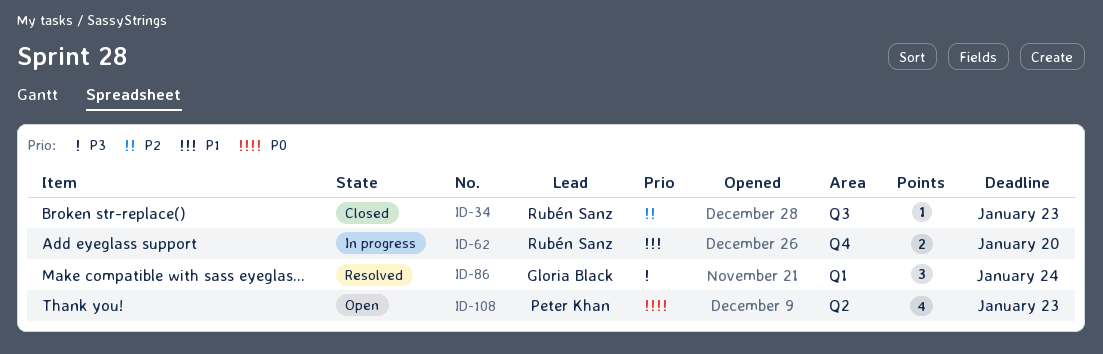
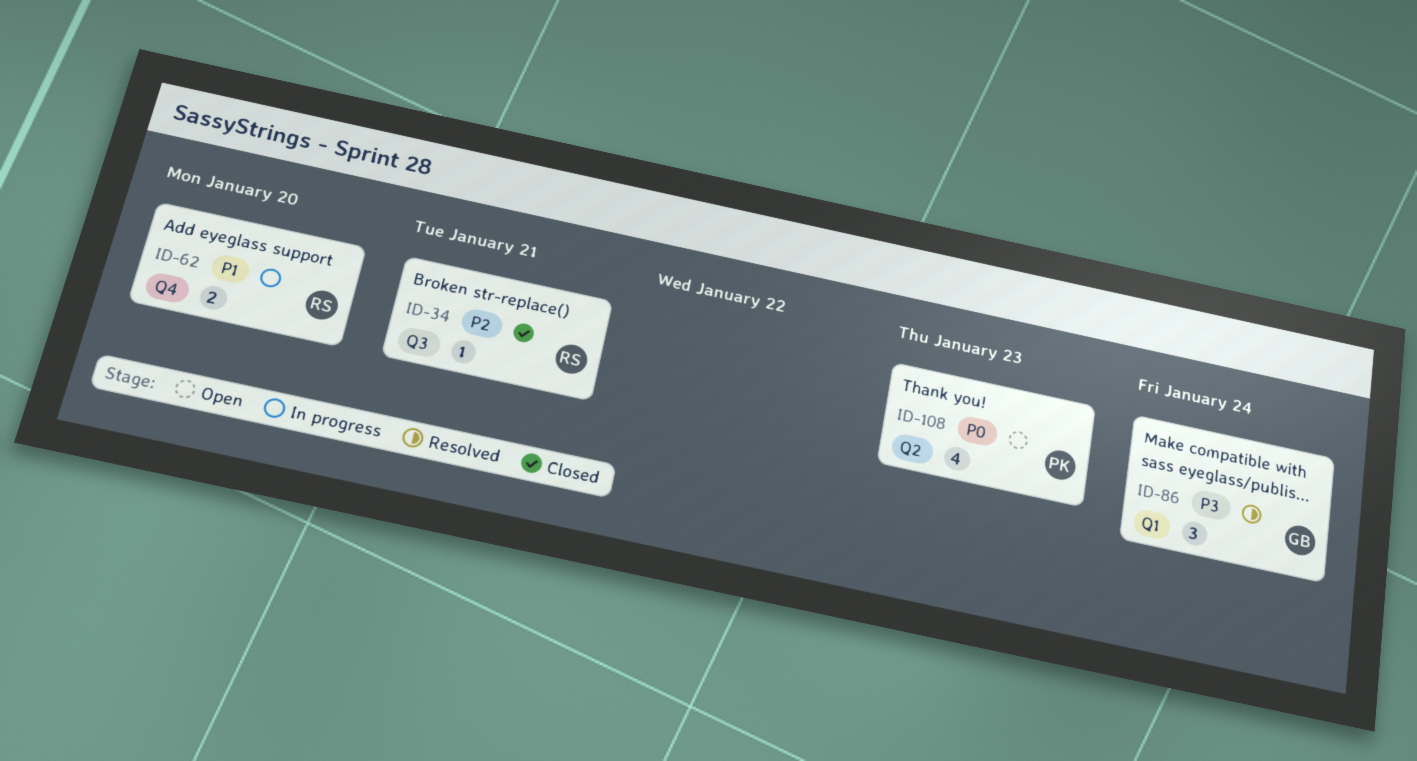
ID-34, due: Jan 23 -> Jan 21

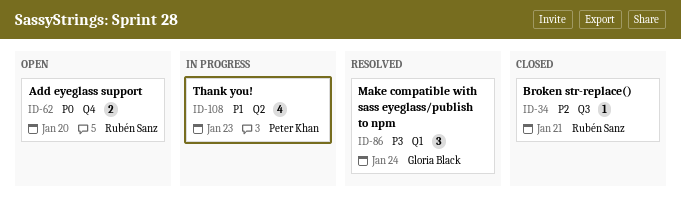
ID-62, status: In progress -> Open
ID-62, priority: P1 -> P0
ID-108, status: Open -> In progress
ID-108, priority: P0 -> P1

